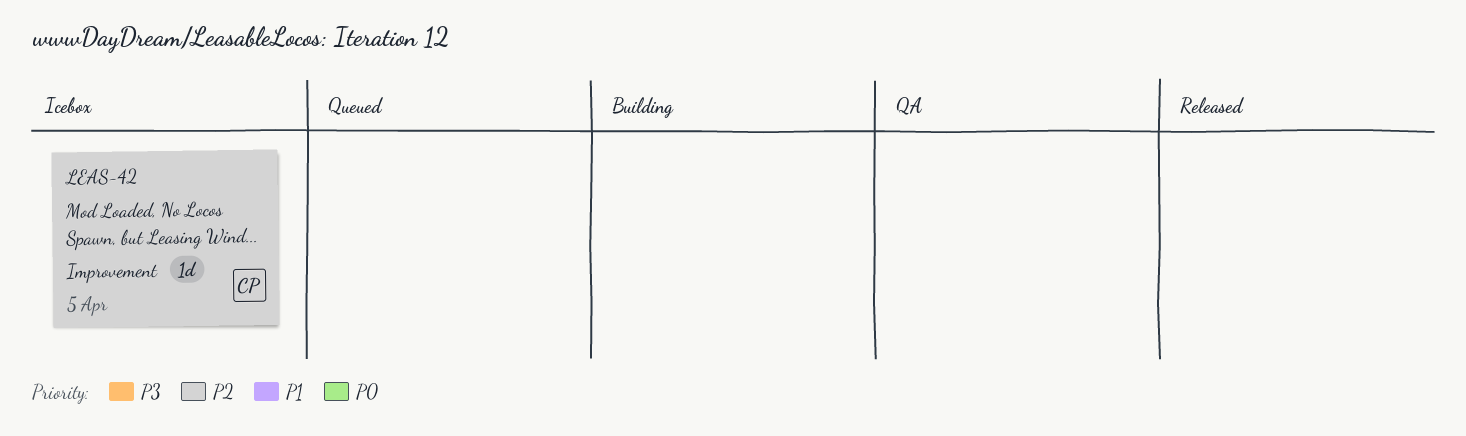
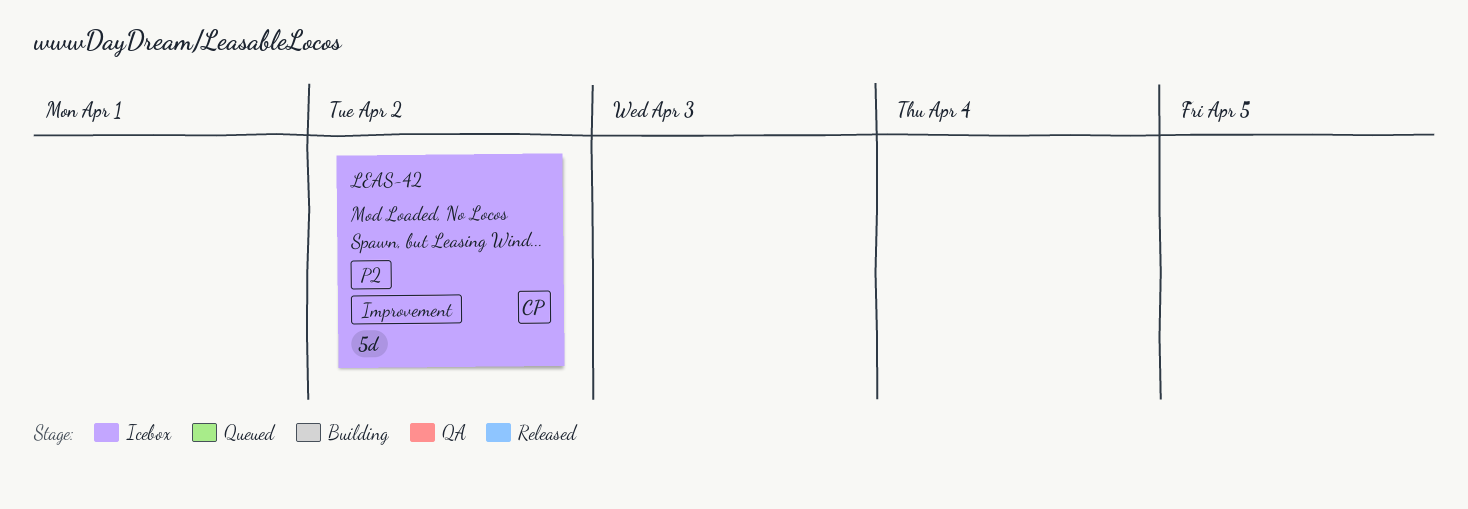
LEAS-42, estimate: 1d -> 5d
LEAS-42, due: Apr 5 -> Apr 2

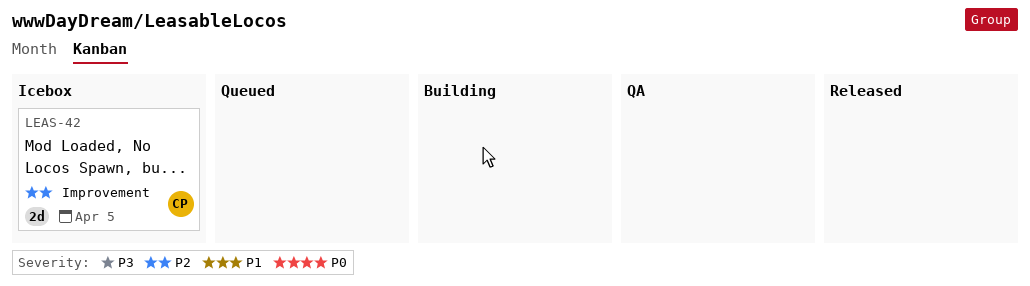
LEAS-42, estimate: 5d -> 2d
LEAS-42, due: Apr 2 -> Apr 5

